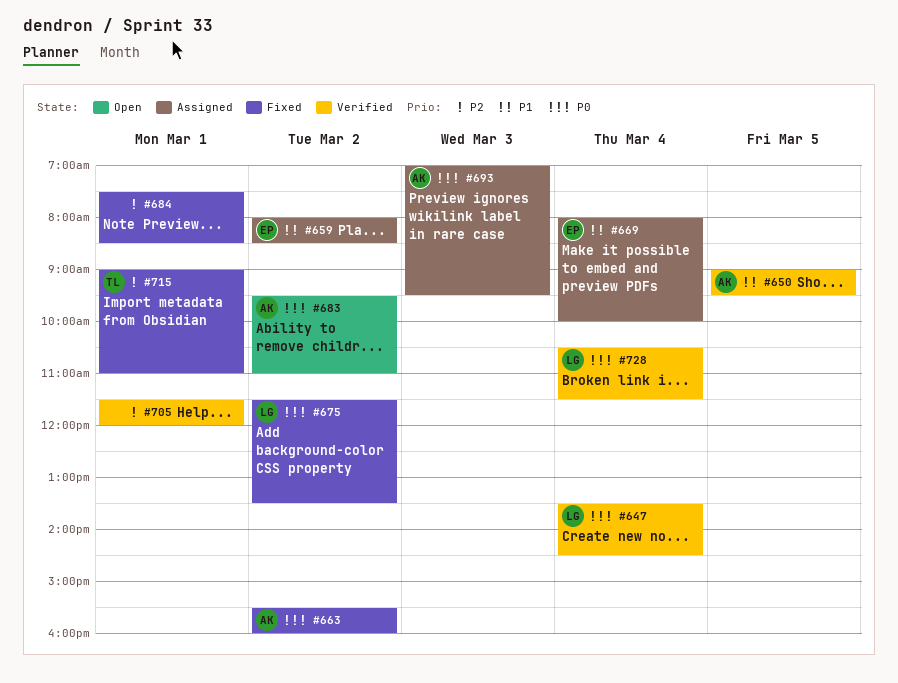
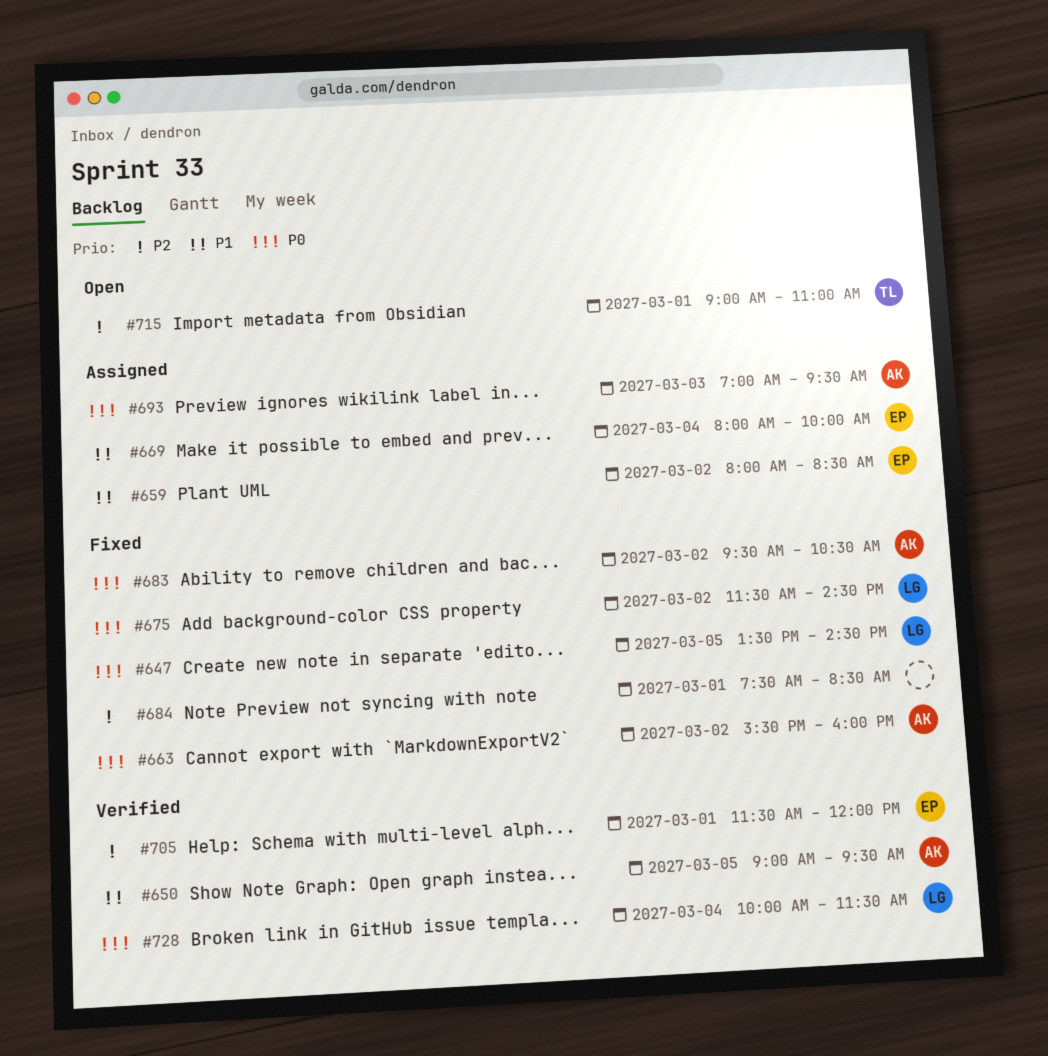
#647, status: Verified -> Fixed
#647, day: Mar 4 -> Mar 5
#675, ends: 13:30 -> 14:30
#683, status: Open -> Fixed
#683, ends: 11:00 -> 10:30
#705, owner: none -> EP
#715, status: Fixed -> Open
#728, begins: 10:30 -> 10:00

